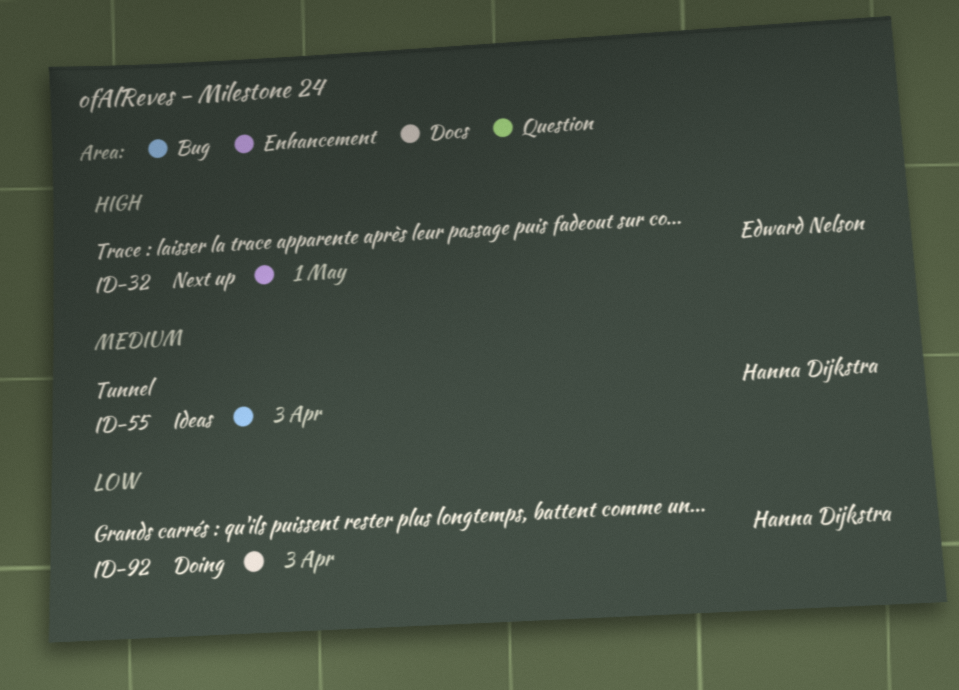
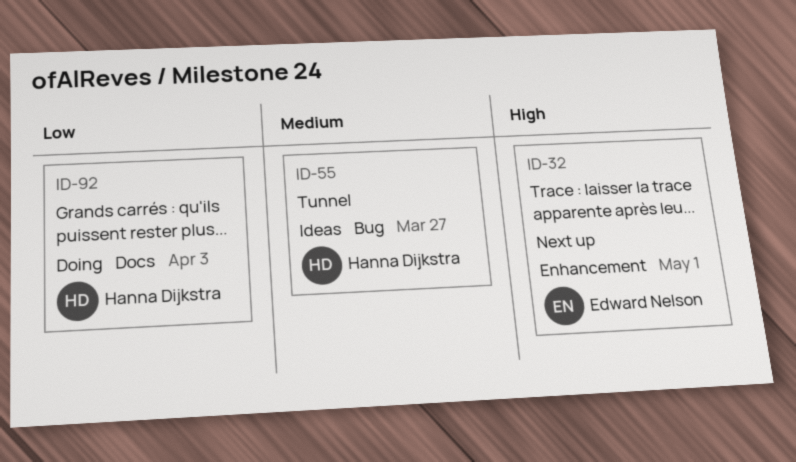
ID-55, due: Apr 3 -> Mar 27

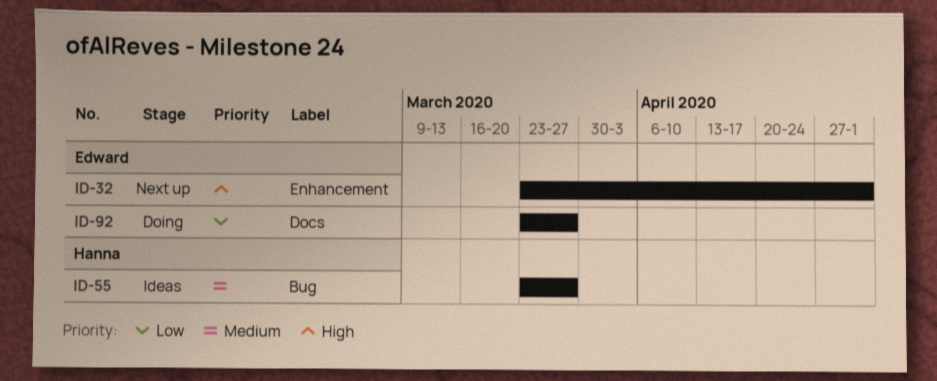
ID-92, owner: Hanna Dijkstra -> Edward Nelson
ID-92, due: Apr 3 -> Mar 27

